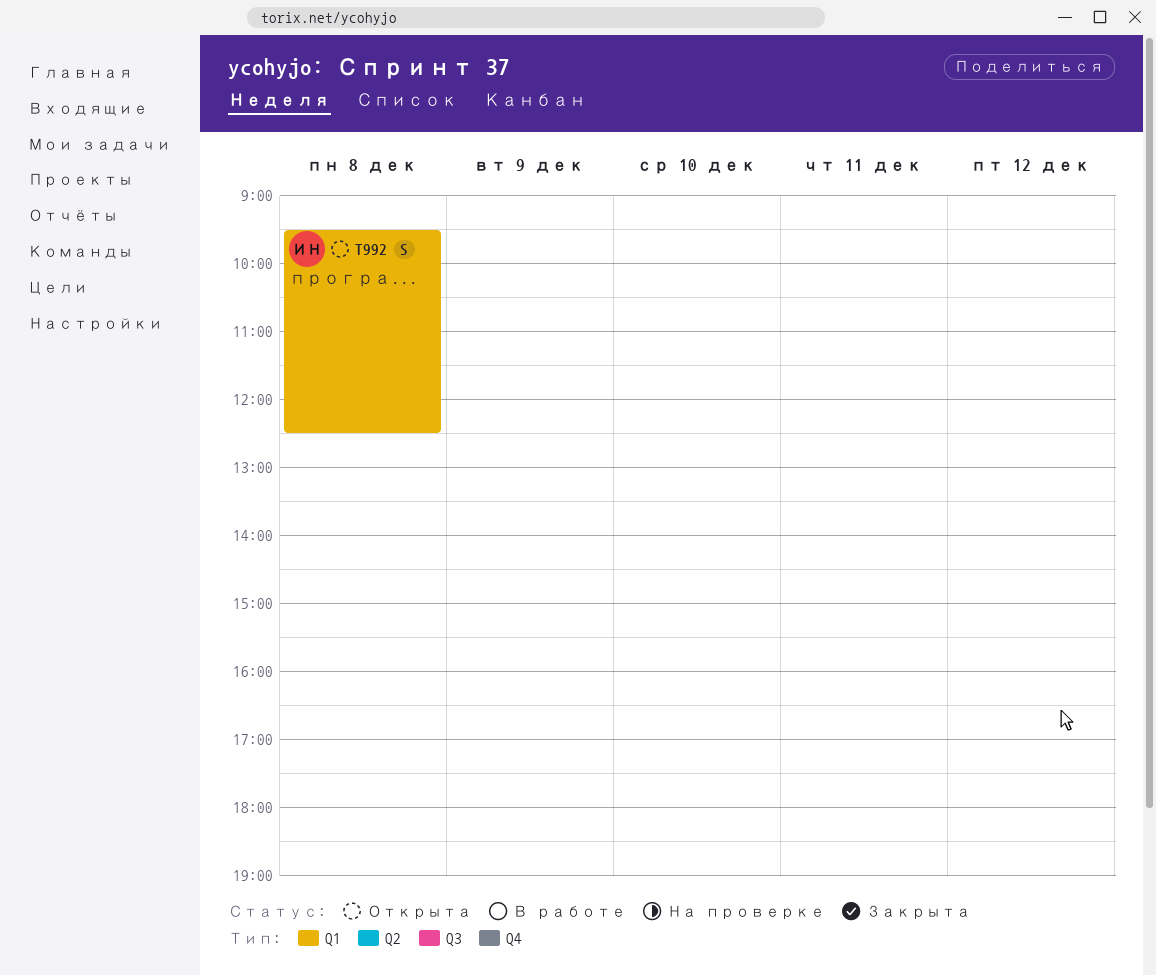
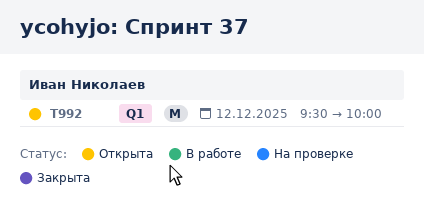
T992, estimate: S -> M
T992, day: Dec 8 -> Dec 12
T992, ends: 12:30 -> 10:00

